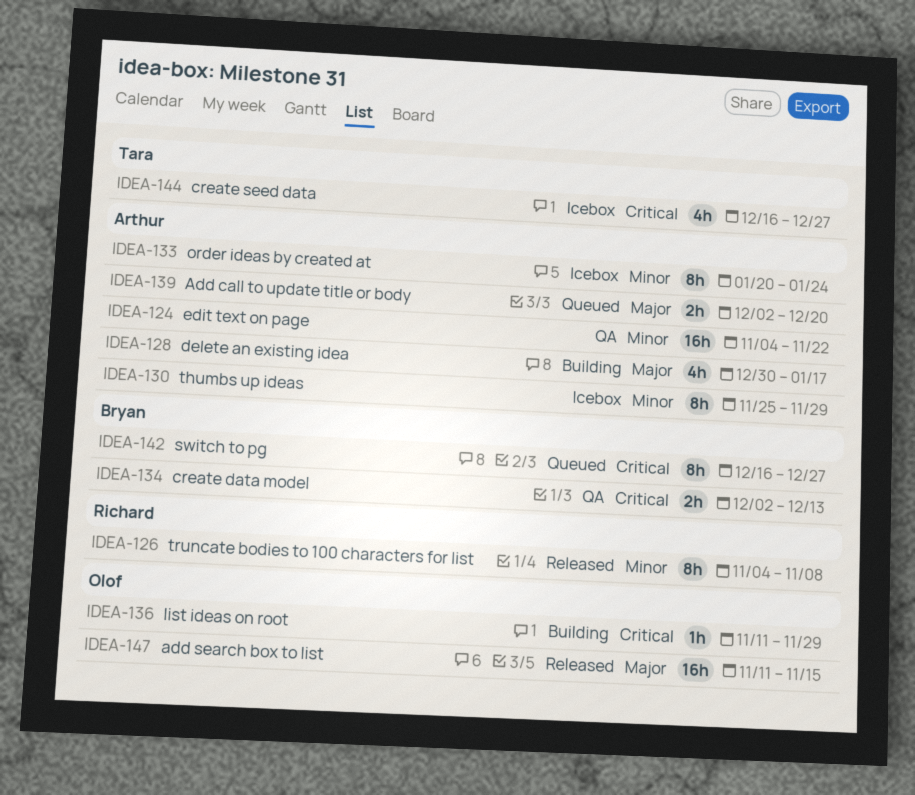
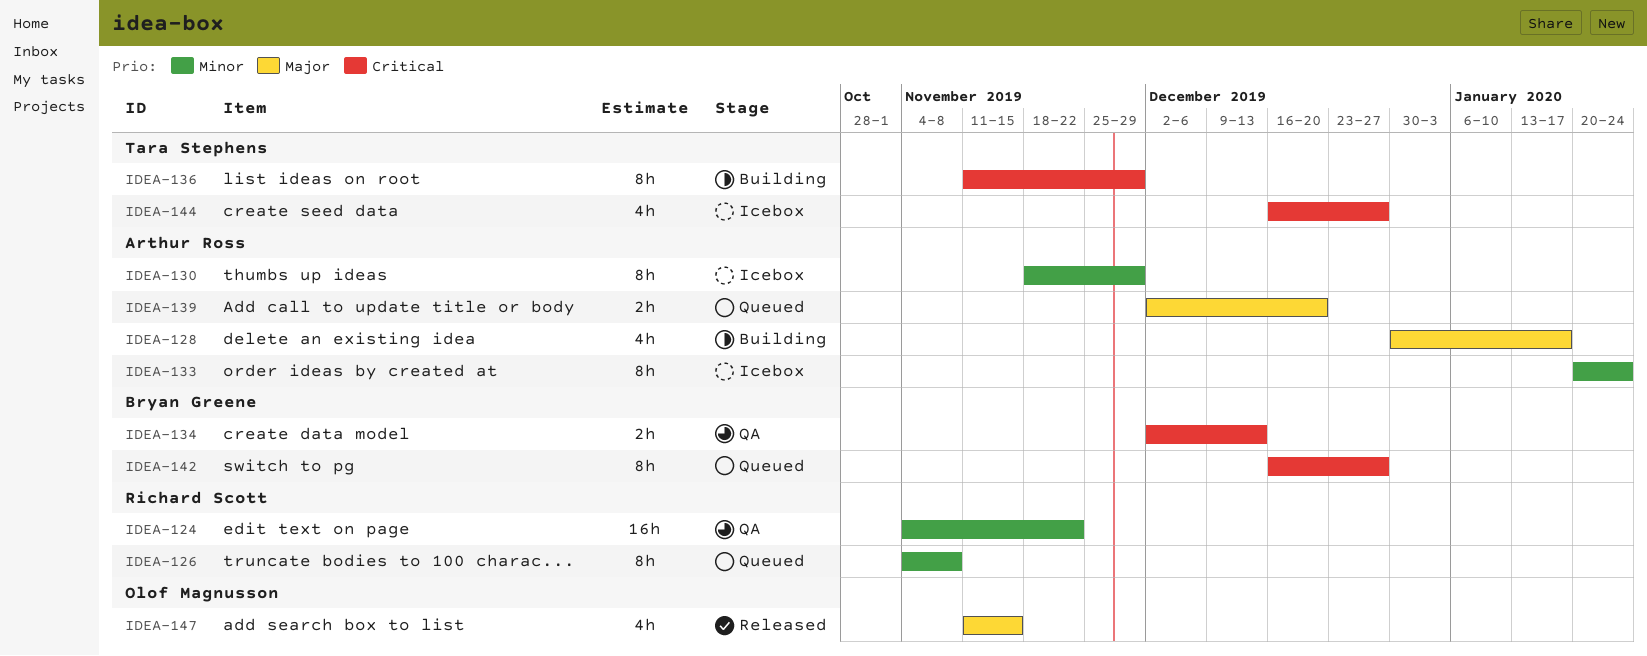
IDEA-124, owner: Arthur Ross -> Richard Scott
IDEA-126, status: Released -> Queued
IDEA-130, start: Nov 25 -> Nov 18
IDEA-136, owner: Olof Magnusson -> Tara Stephens
IDEA-136, estimate: 1h -> 8h
IDEA-147, estimate: 16h -> 4h

